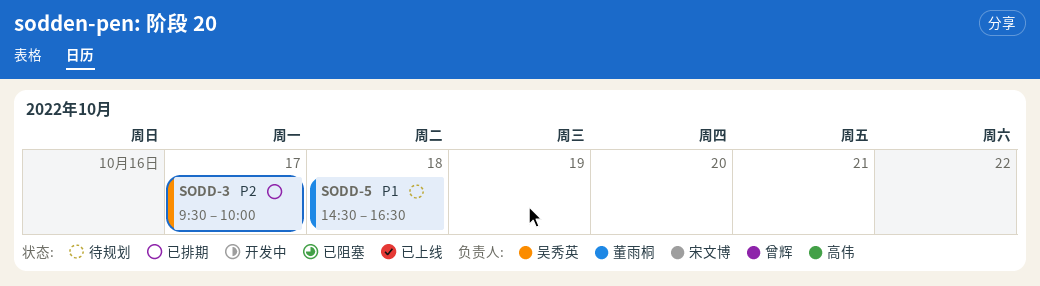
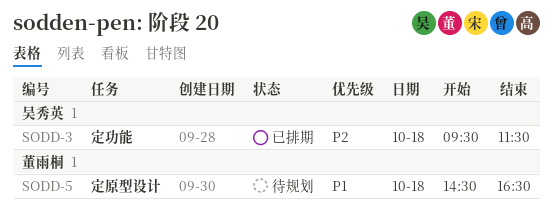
SODD-3, day: Oct 17 -> Oct 18
SODD-3, ends: 10:00 -> 11:30

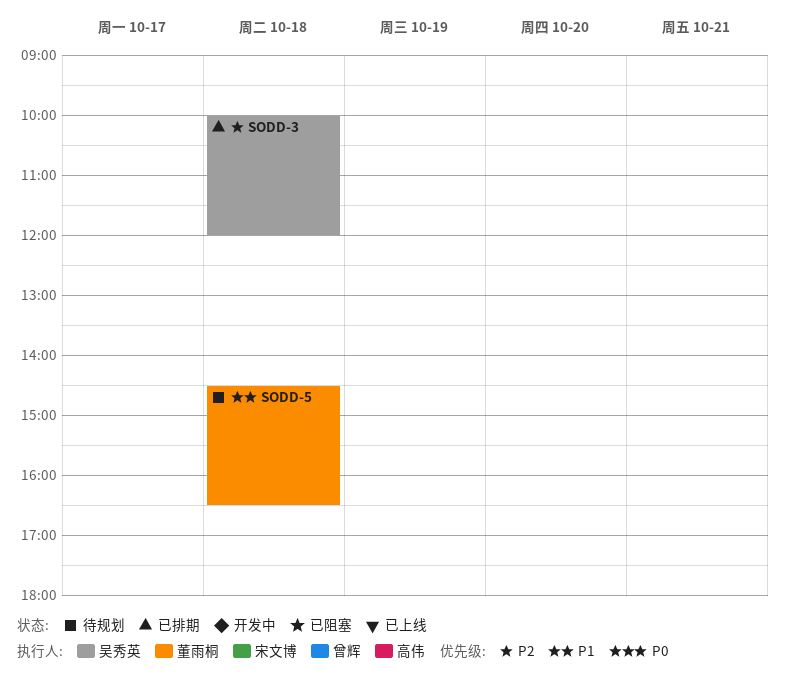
SODD-3, begins: 09:30 -> 10:00
SODD-3, ends: 11:30 -> 12:00

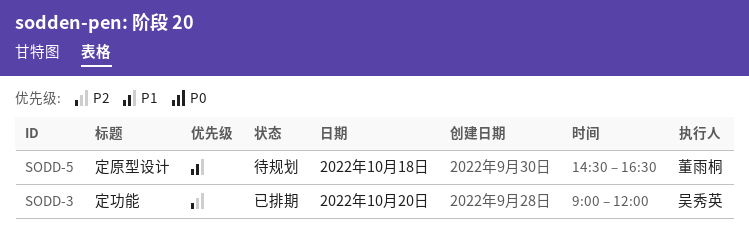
SODD-3, day: Oct 18 -> Oct 20
SODD-3, begins: 10:00 -> 09:00

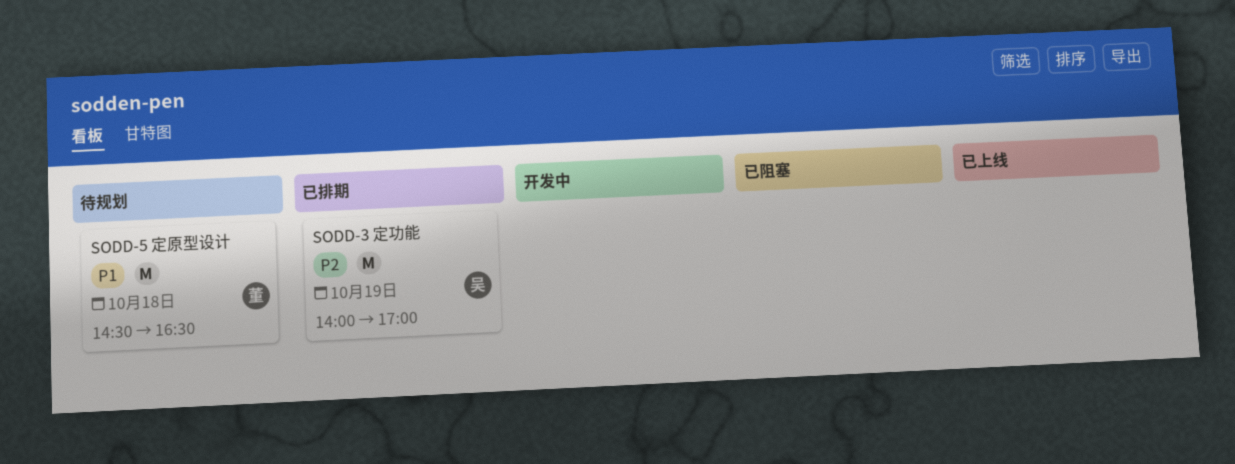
SODD-3, day: Oct 20 -> Oct 19
SODD-3, begins: 09:00 -> 14:00
SODD-3, ends: 12:00 -> 17:00

